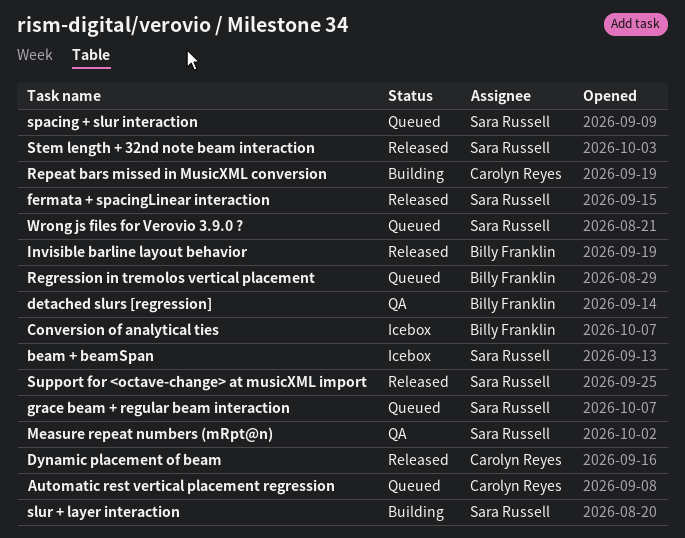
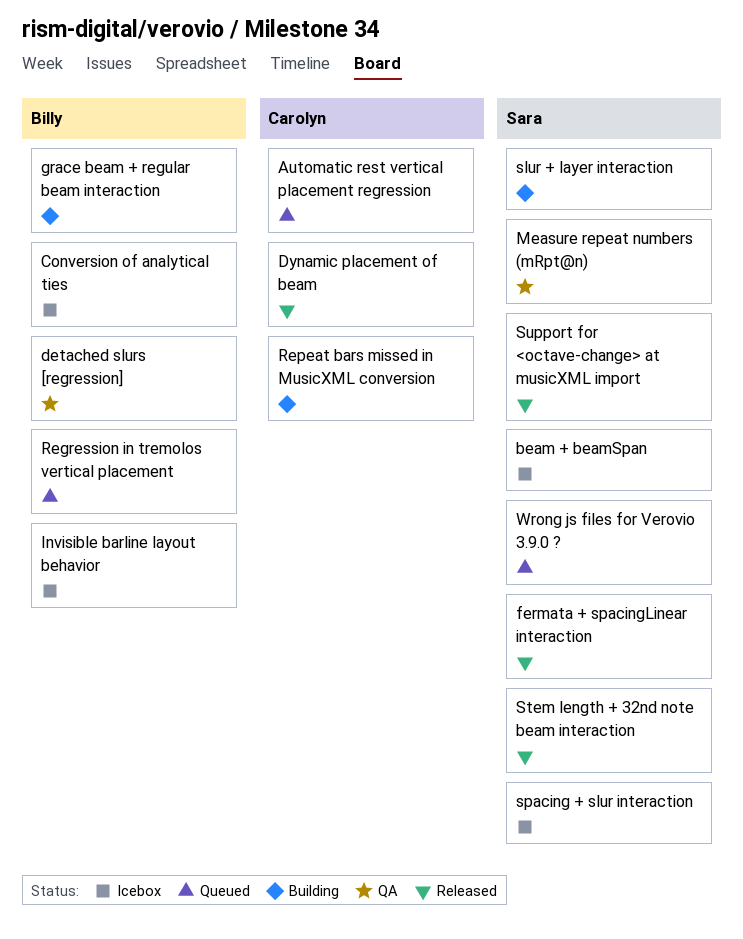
grace beam + regular beam interaction, status: Queued -> Building
grace beam + regular beam interaction, owner: Sara Russell -> Billy Franklin
Invisible barline layout behavior, status: Released -> Icebox
spacing + slur interaction, status: Queued -> Icebox

